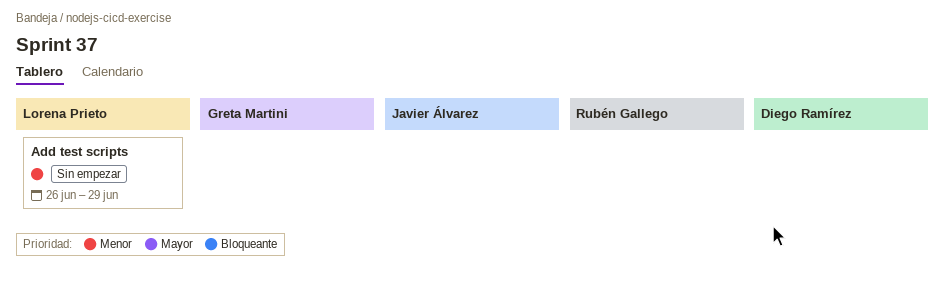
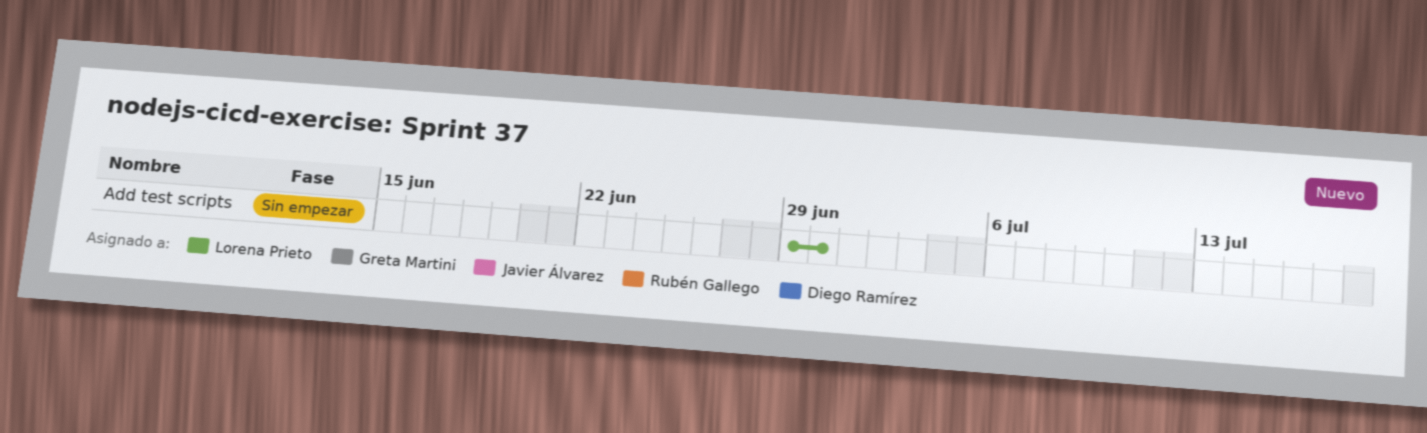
Add test scripts, start: Jun 26 -> Jun 29
Add test scripts, due: Jun 29 -> Jun 30

